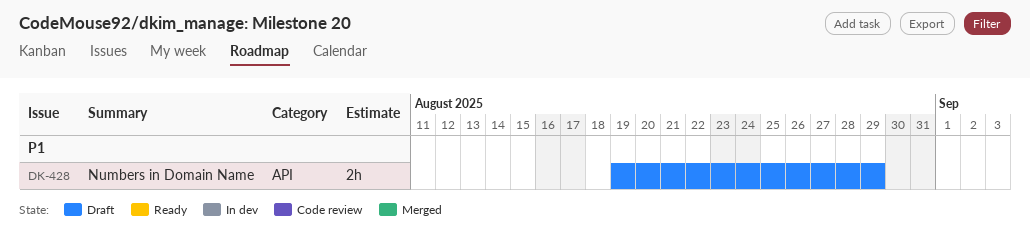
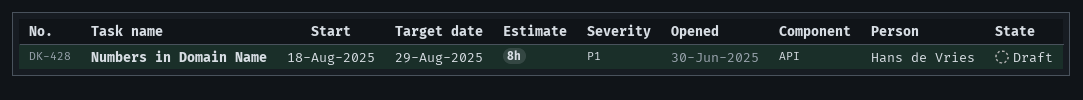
DK-428, estimate: 2h -> 8h
DK-428, start: Aug 19 -> Aug 18

